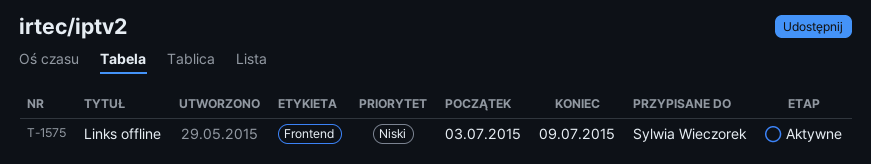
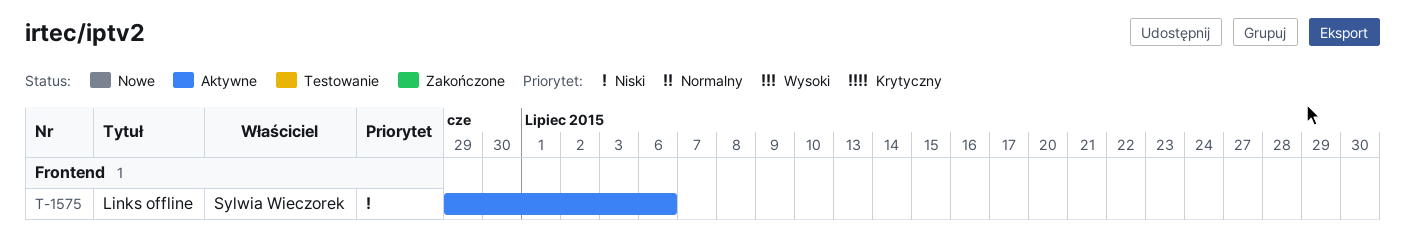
T-1575, start: Jul 3 -> Jun 29
T-1575, due: Jul 9 -> Jul 6

